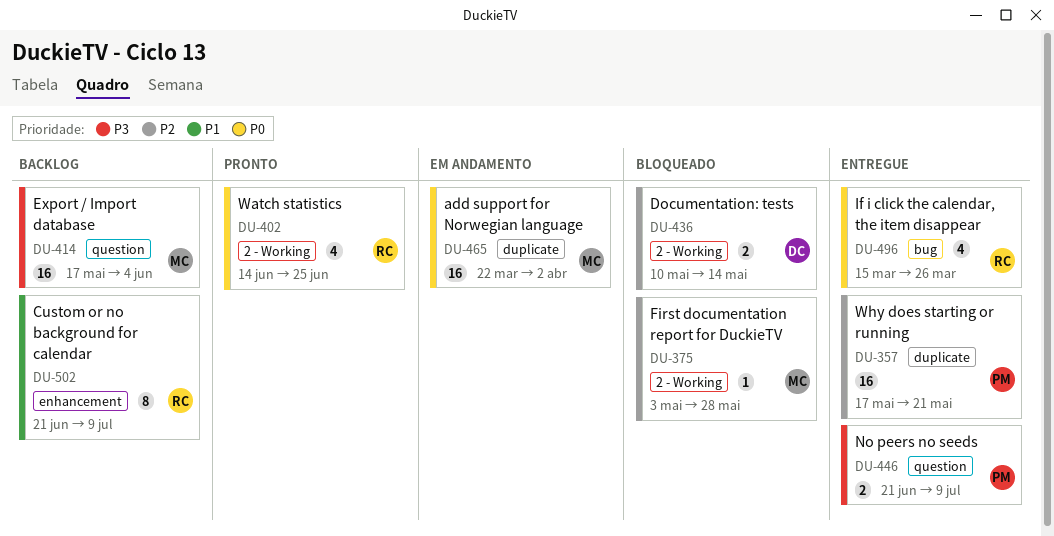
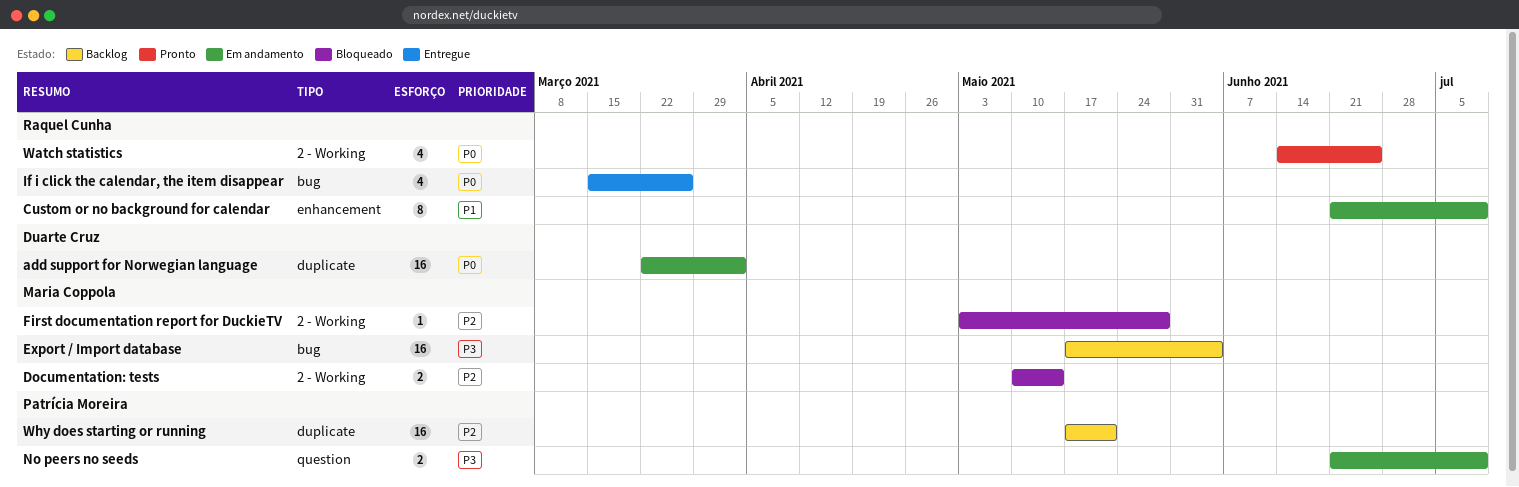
add support for Norwegian language, owner: Maria Coppola -> Duarte Cruz
Custom or no background for calendar, status: Backlog -> Em andamento
Documentation: tests, owner: Duarte Cruz -> Maria Coppola
Export / Import database, label: question -> bug
No peers no seeds, status: Entregue -> Em andamento
Why does starting or running, status: Entregue -> Backlog

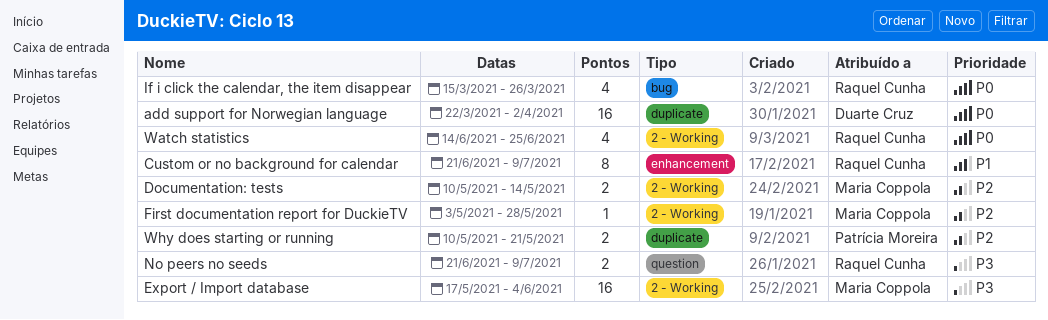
Export / Import database, label: bug -> 2 - Working
No peers no seeds, owner: Patrícia Moreira -> Raquel Cunha
Why does starting or running, estimate: 16 -> 2
Why does starting or running, start: May 17 -> May 10

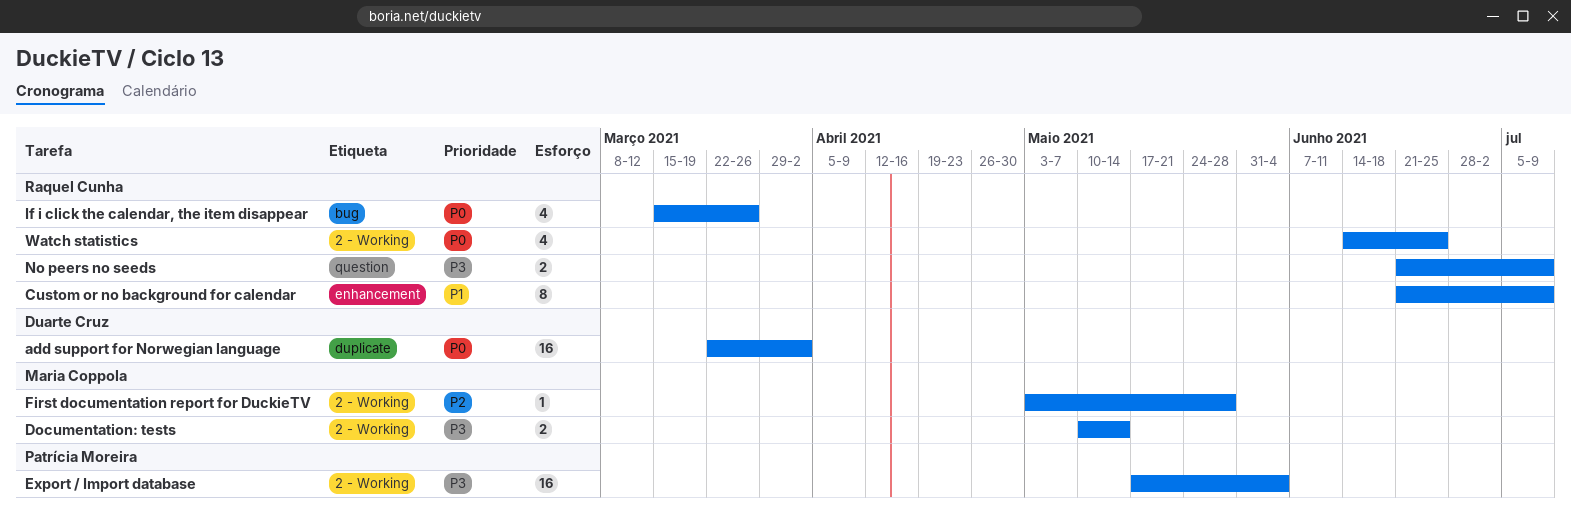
Documentation: tests, priority: P2 -> P3
Export / Import database, owner: Maria Coppola -> Patrícia Moreira
Why does starting or running: present -> none

